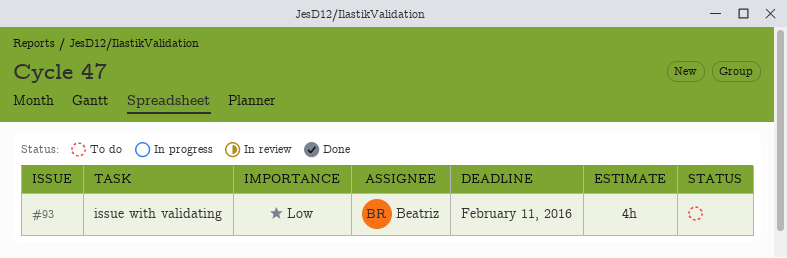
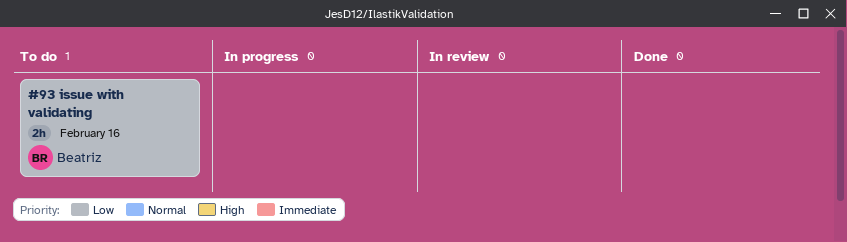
#93, estimate: 4h -> 2h
#93, due: Feb 11 -> Feb 16

